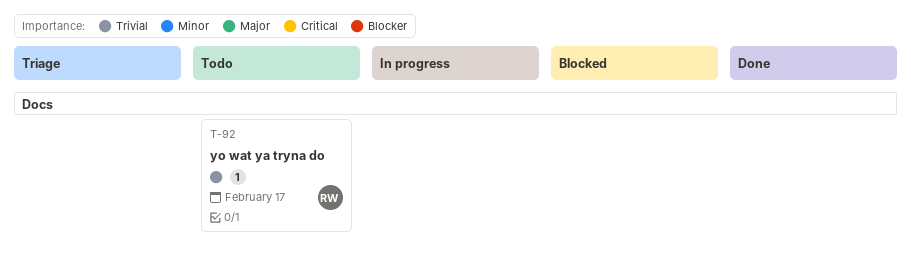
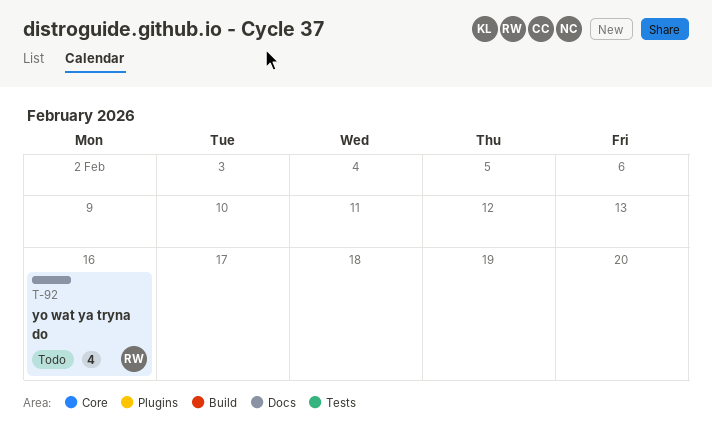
T-92, estimate: 1 -> 4
T-92, due: Feb 17 -> Feb 16

